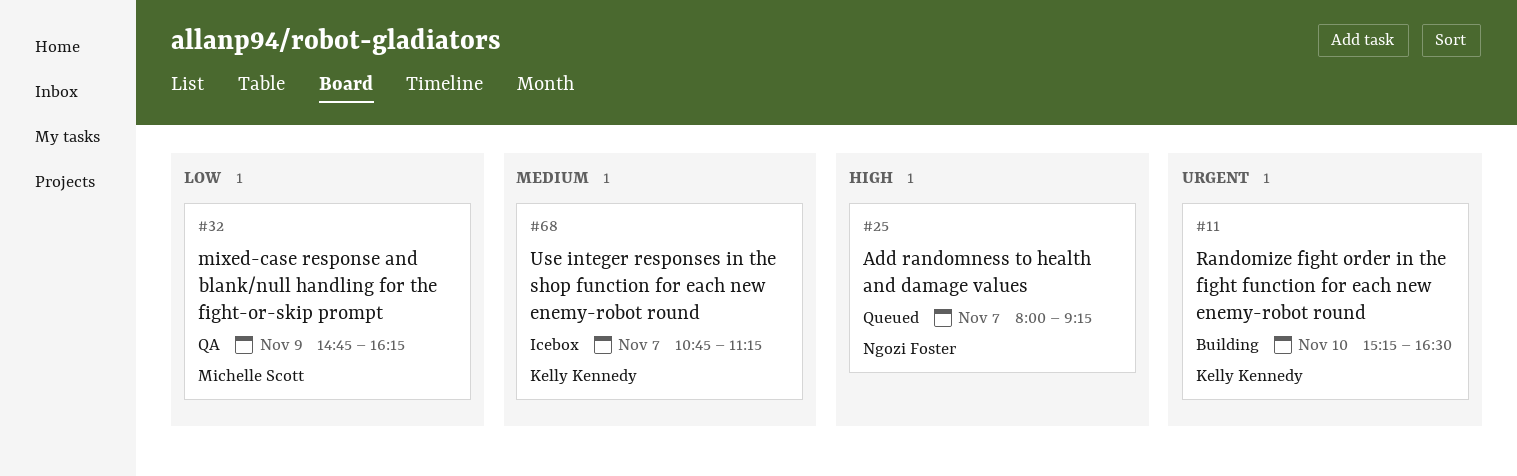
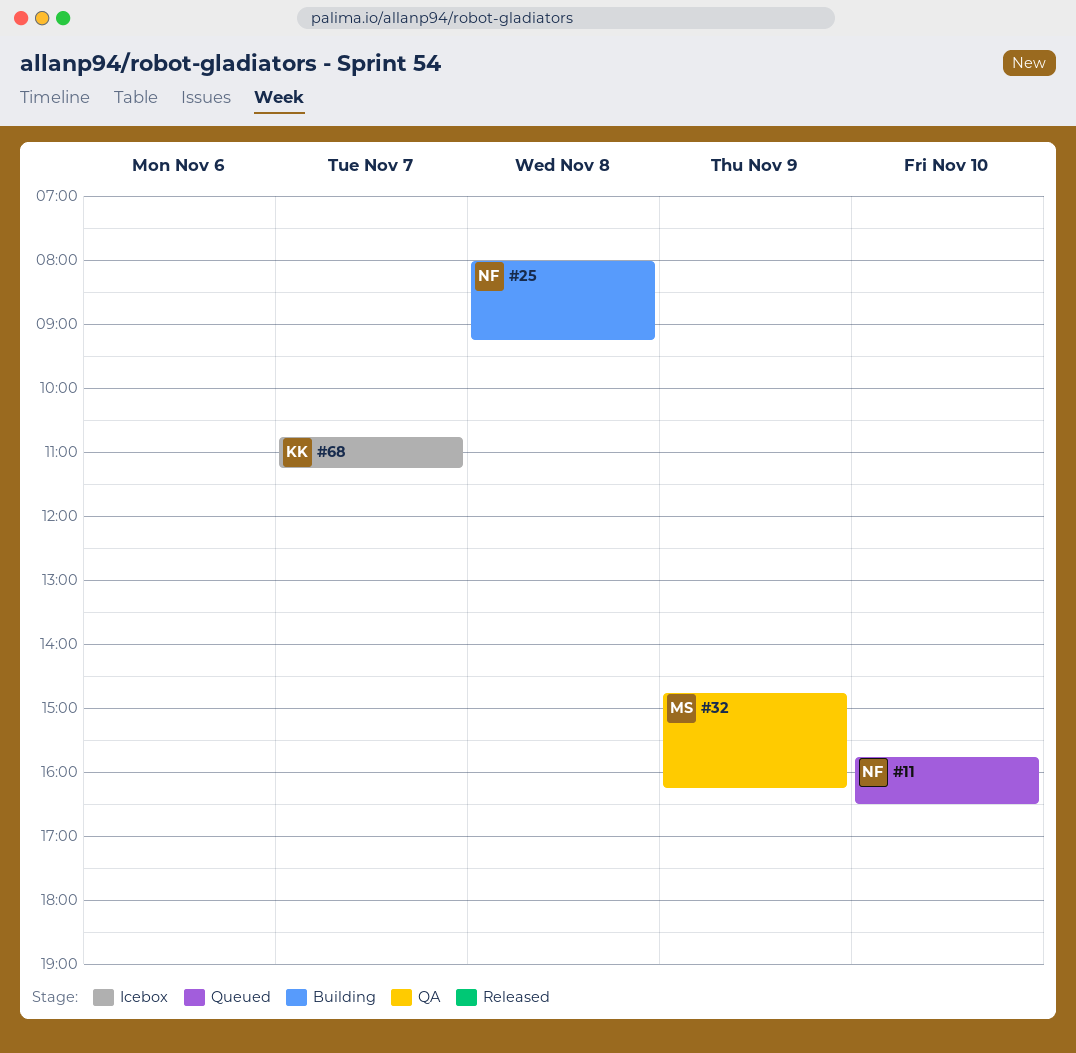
#11, status: Building -> Queued
#11, owner: Kelly Kennedy -> Ngozi Foster
#11, begins: 15:15 -> 15:45
#25, status: Queued -> Building
#25, day: Nov 7 -> Nov 8

